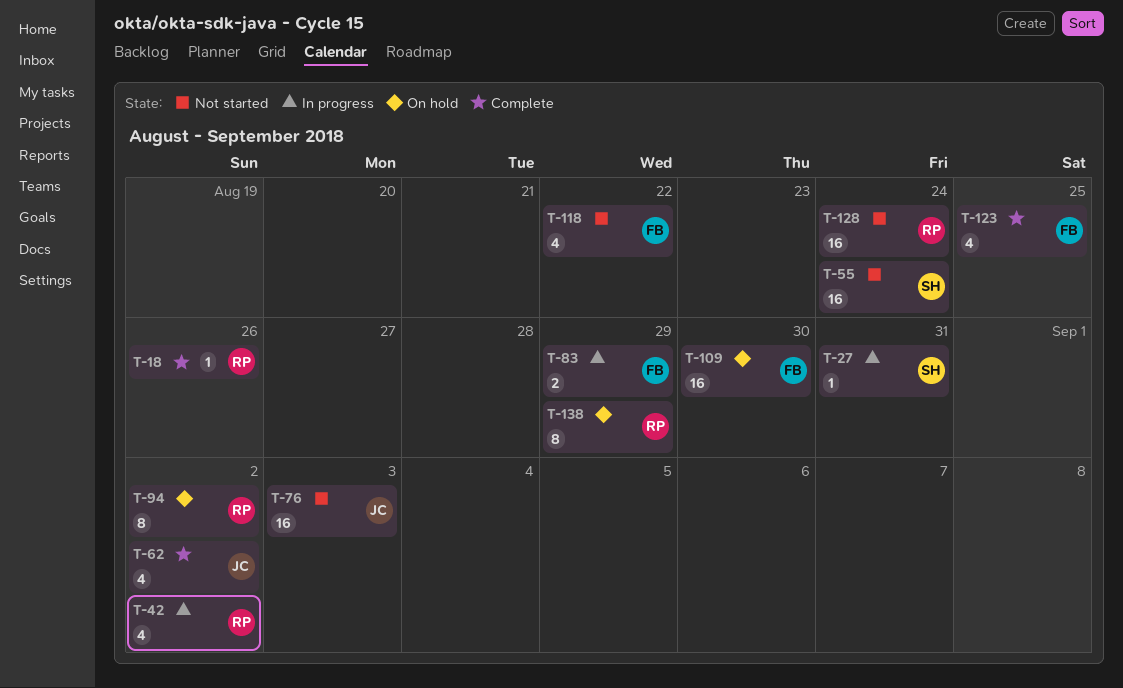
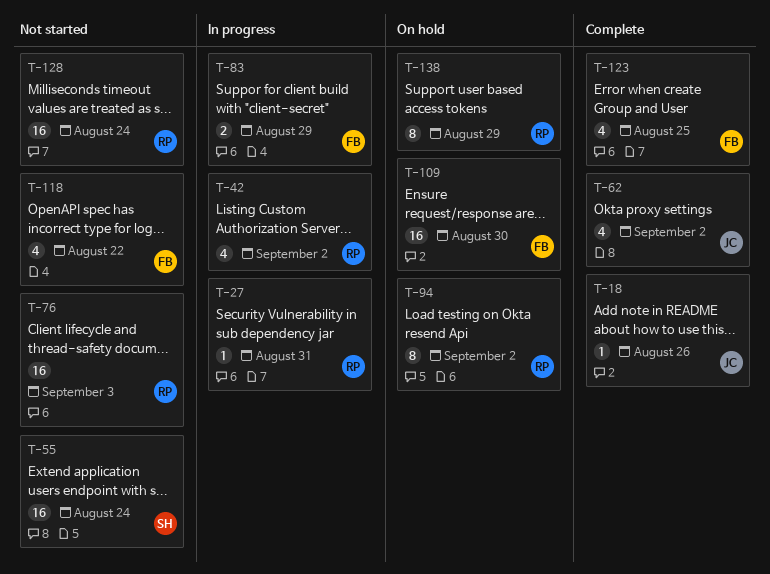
T-18, owner: RP -> JC
T-27, owner: SH -> RP
T-76, owner: JC -> RP

